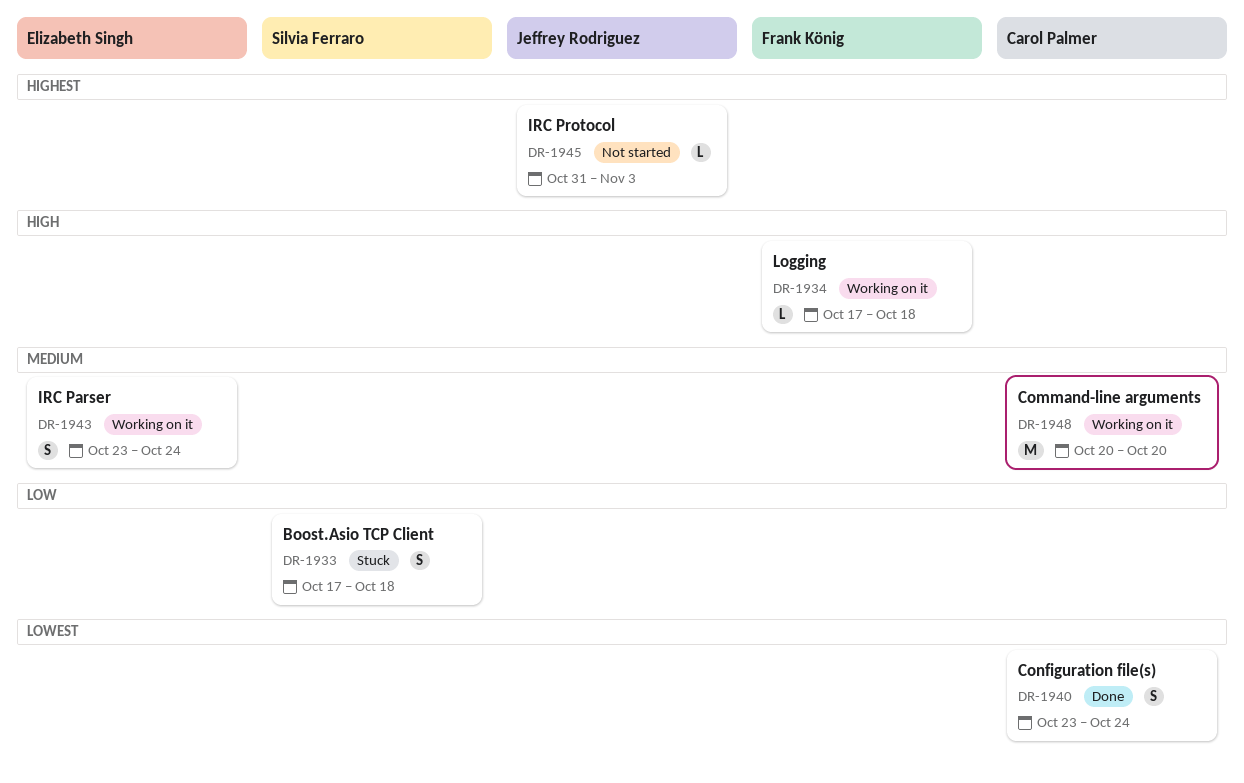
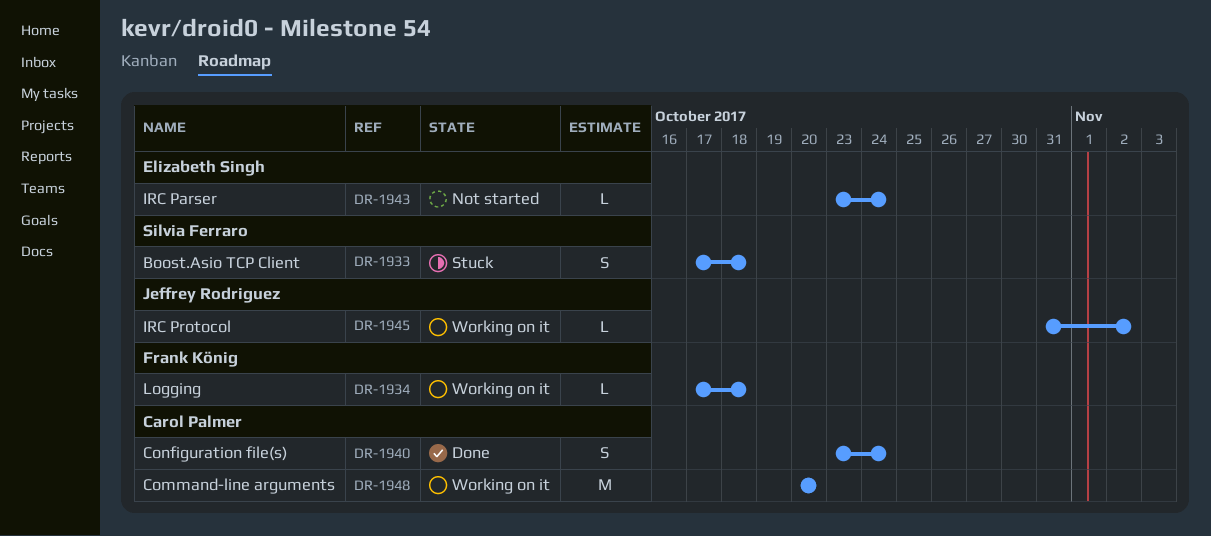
DR-1943, status: Working on it -> Not started
DR-1943, estimate: S -> L
DR-1945, status: Not started -> Working on it
DR-1945, due: Nov 3 -> Nov 2

